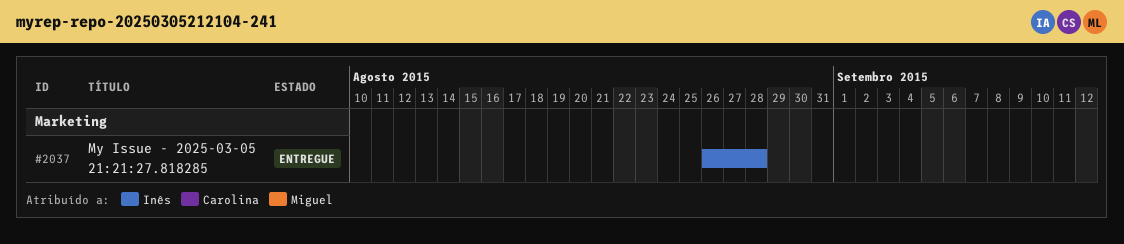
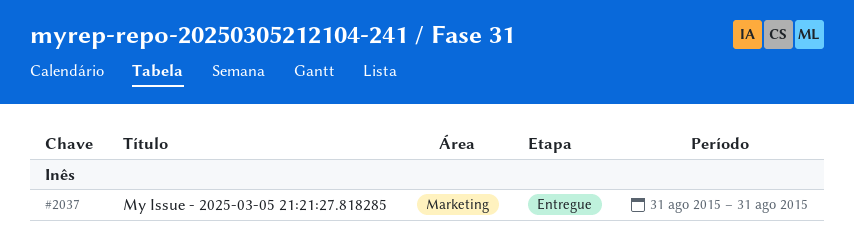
#2037, start: Aug 26 -> Aug 31
#2037, due: Aug 28 -> Aug 31

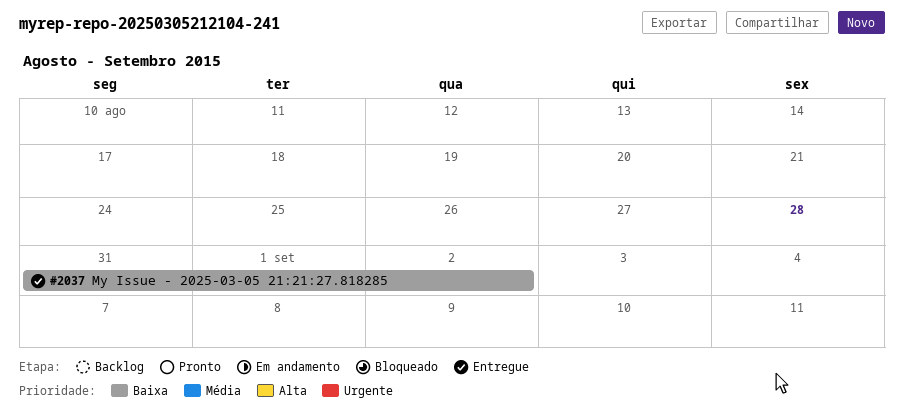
#2037, due: Aug 31 -> Sep 2

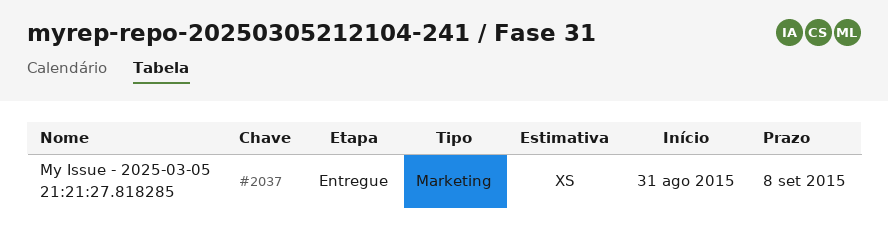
#2037, due: Sep 2 -> Sep 8

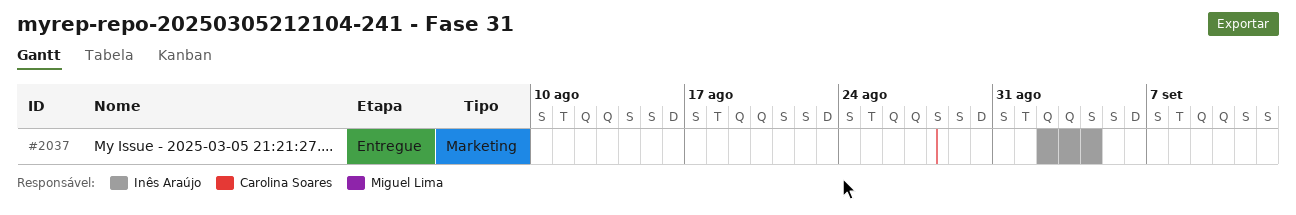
#2037, start: Aug 31 -> Sep 2
#2037, due: Sep 8 -> Sep 4

